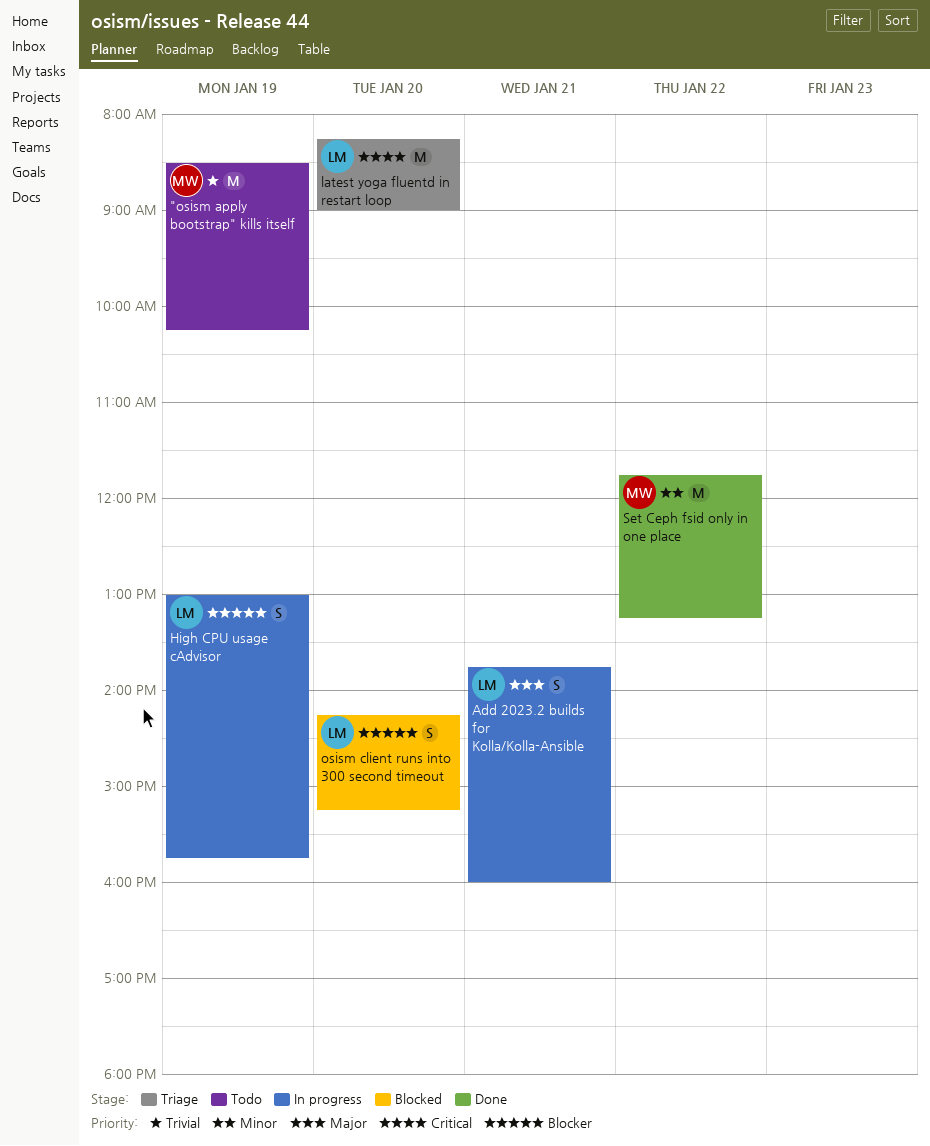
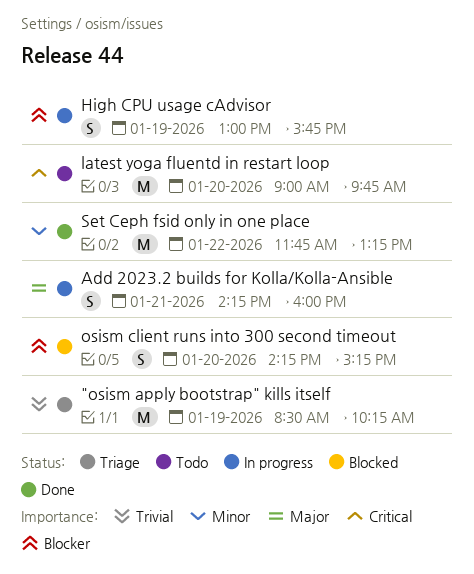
"osism apply bootstrap" kills itself, status: Todo -> Triage
Add 2023.2 builds for Kolla/Kolla-Ansible, begins: 13:45 -> 14:15
latest yoga fluentd in restart loop, status: Triage -> Todo
latest yoga fluentd in restart loop, begins: 08:15 -> 09:00
latest yoga fluentd in restart loop, ends: 09:00 -> 09:45

